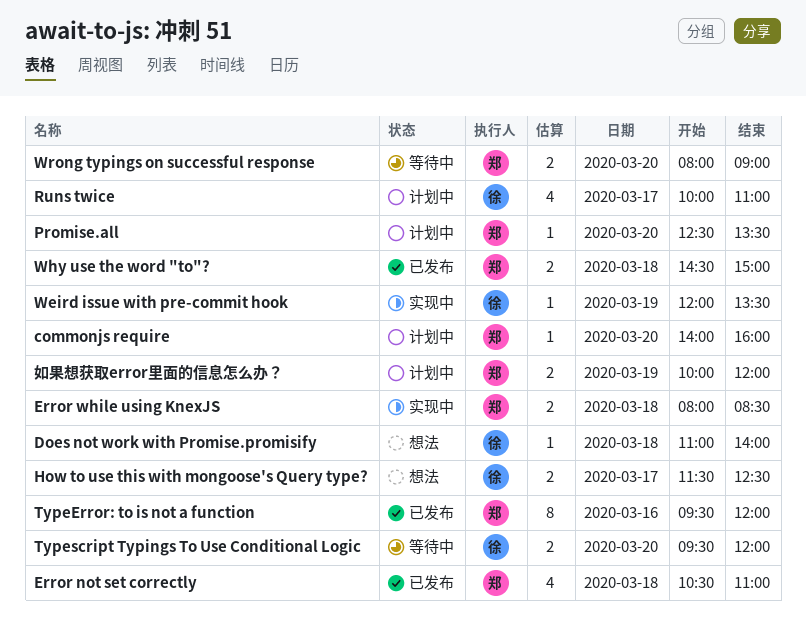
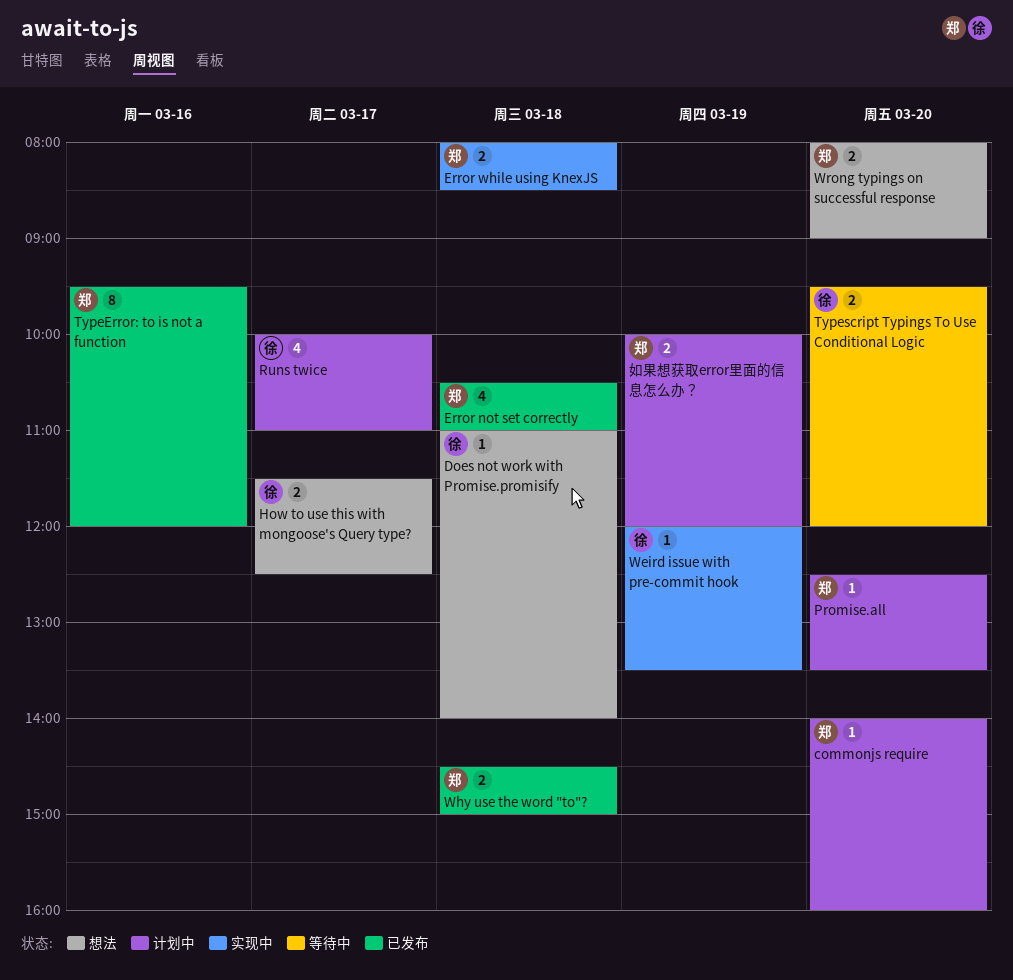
Wrong typings on successful response, status: 等待中 -> 想法

